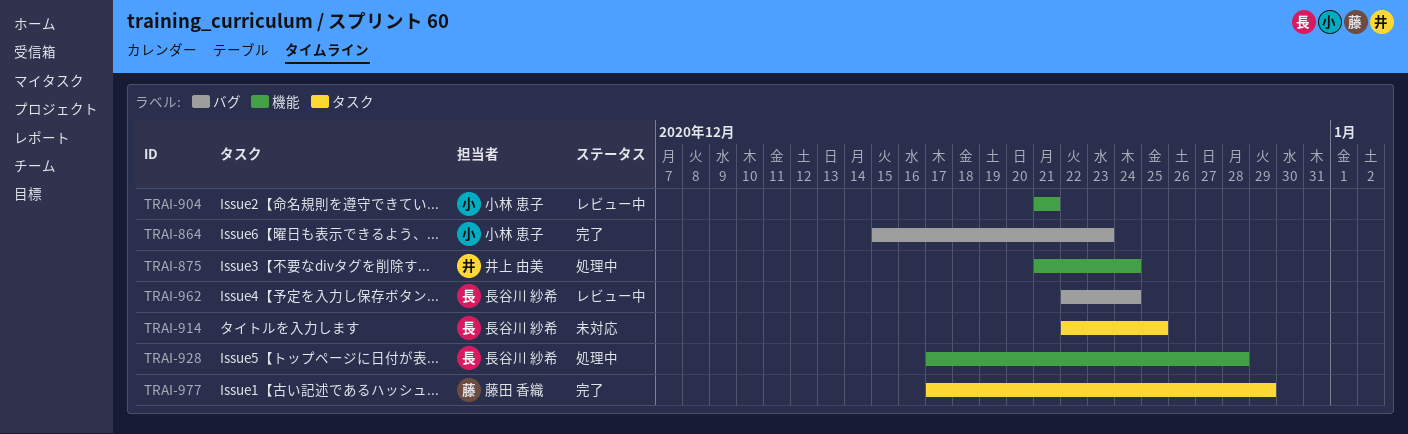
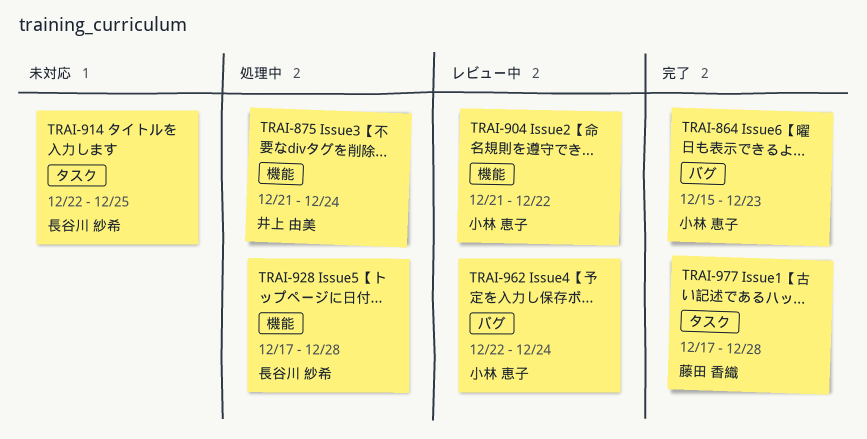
TRAI-904, due: Dec 21 -> Dec 22
TRAI-962, owner: 長谷川 紗希 -> 小林 恵子
TRAI-977, due: Dec 29 -> Dec 28

